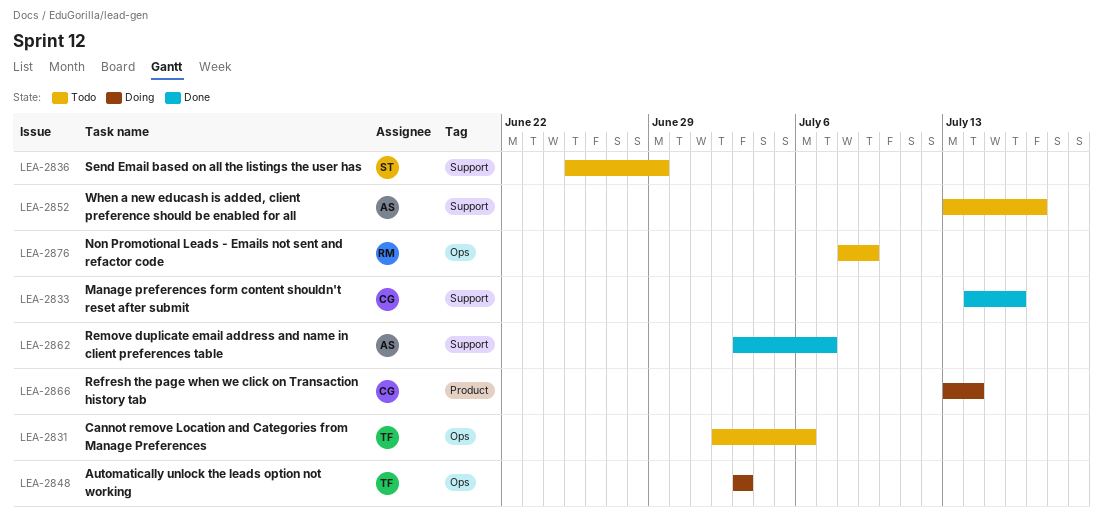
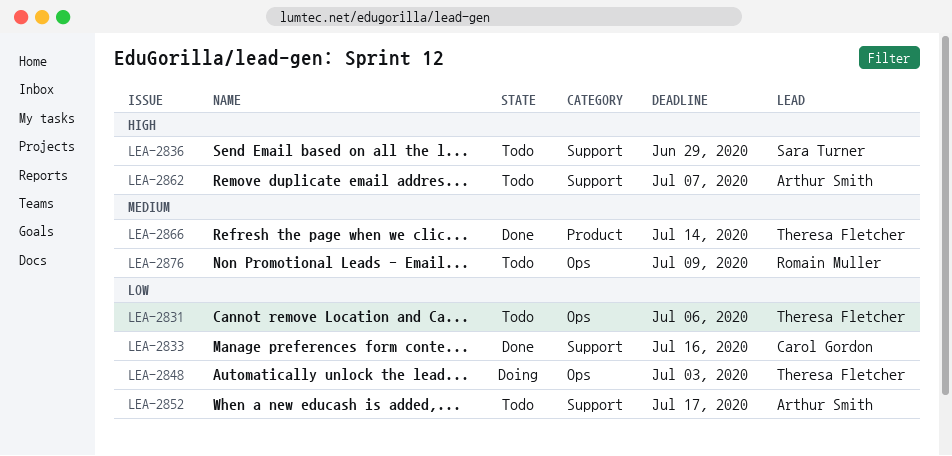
LEA-2862, status: Done -> Todo
LEA-2866, status: Doing -> Done
LEA-2866, owner: Carol Gordon -> Theresa Fletcher

